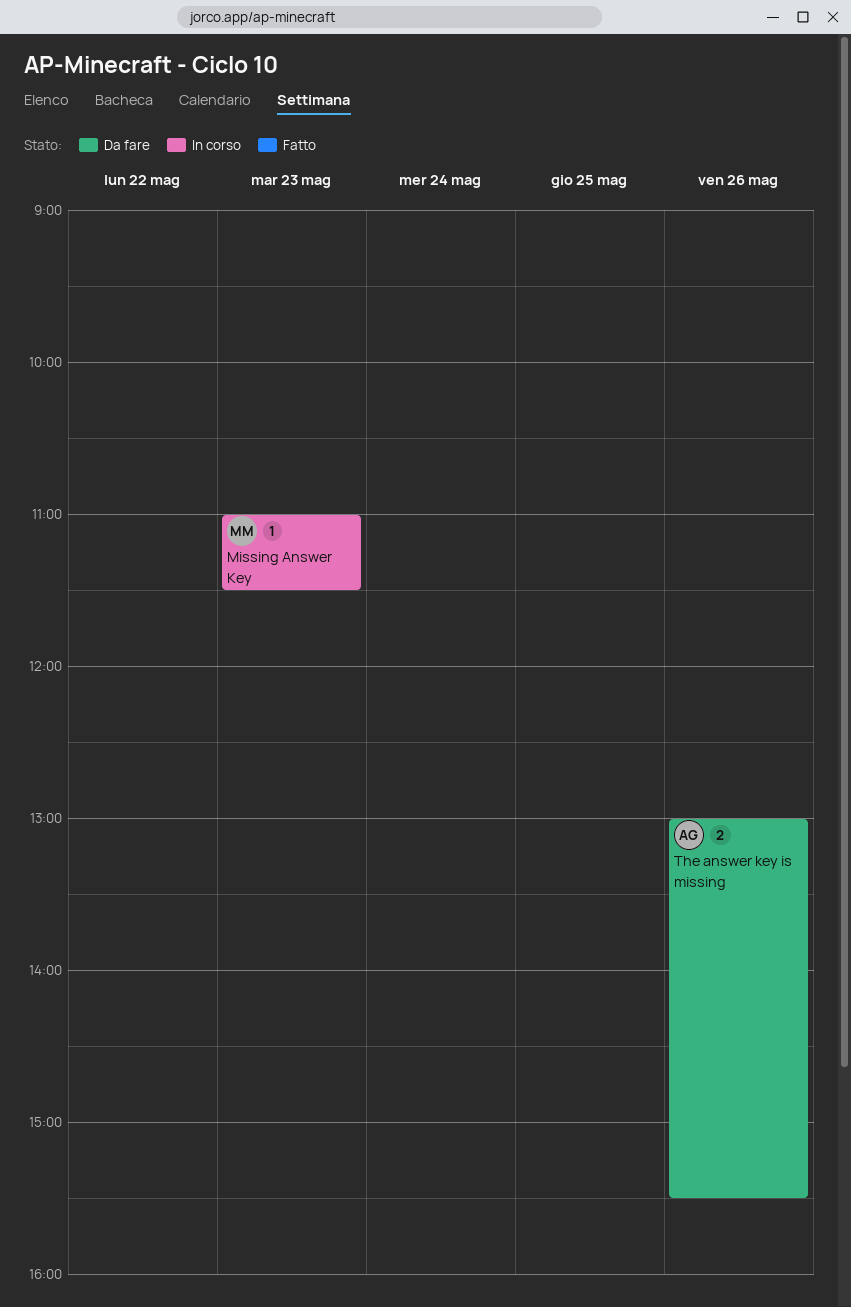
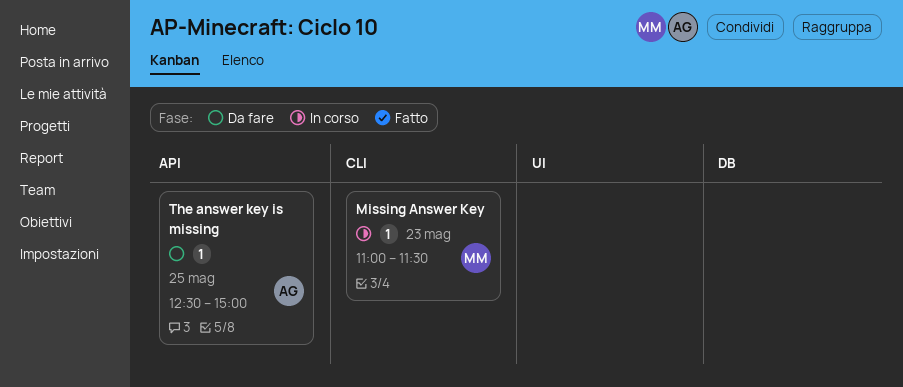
The answer key is missing, estimate: 2 -> 1
The answer key is missing, day: May 26 -> May 25
The answer key is missing, begins: 13:00 -> 12:30
The answer key is missing, ends: 15:30 -> 15:00

